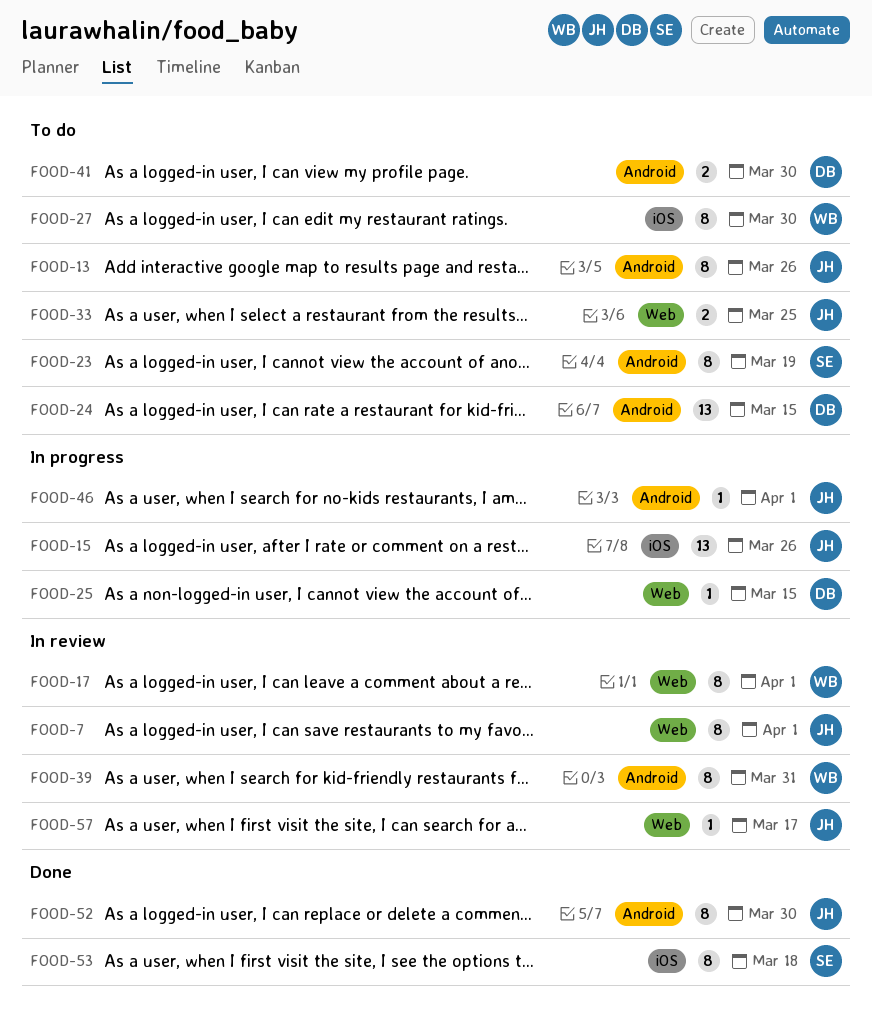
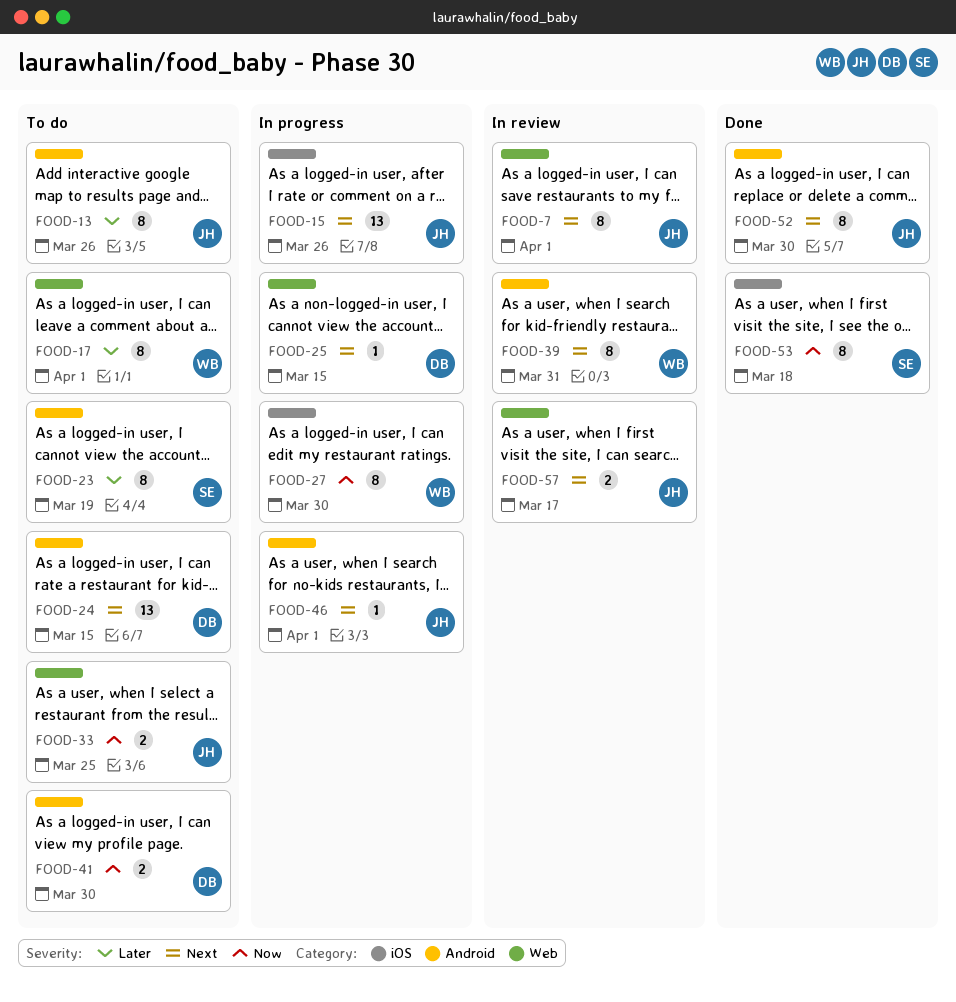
FOOD-17, status: In review -> To do
FOOD-27, status: To do -> In progress
FOOD-57, estimate: 1 -> 2

